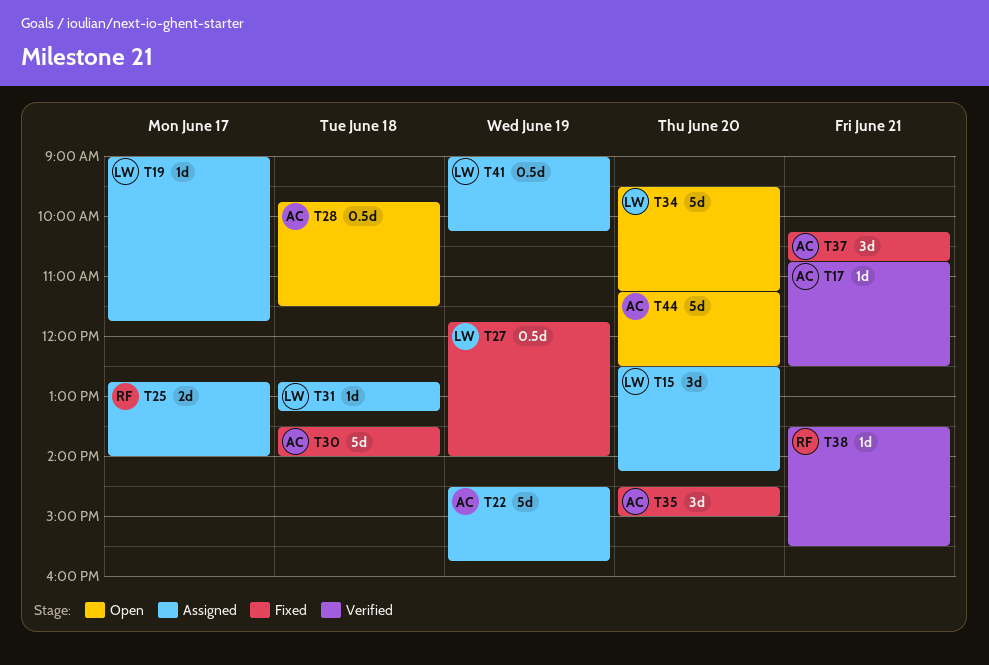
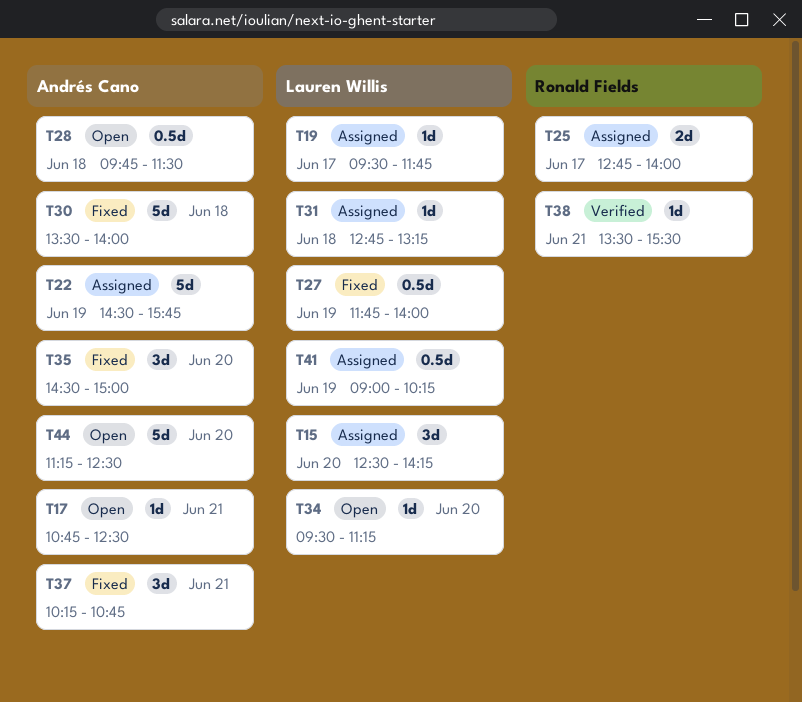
T17, status: Verified -> Open
T19, begins: 09:00 -> 09:30
T34, estimate: 5d -> 1d

